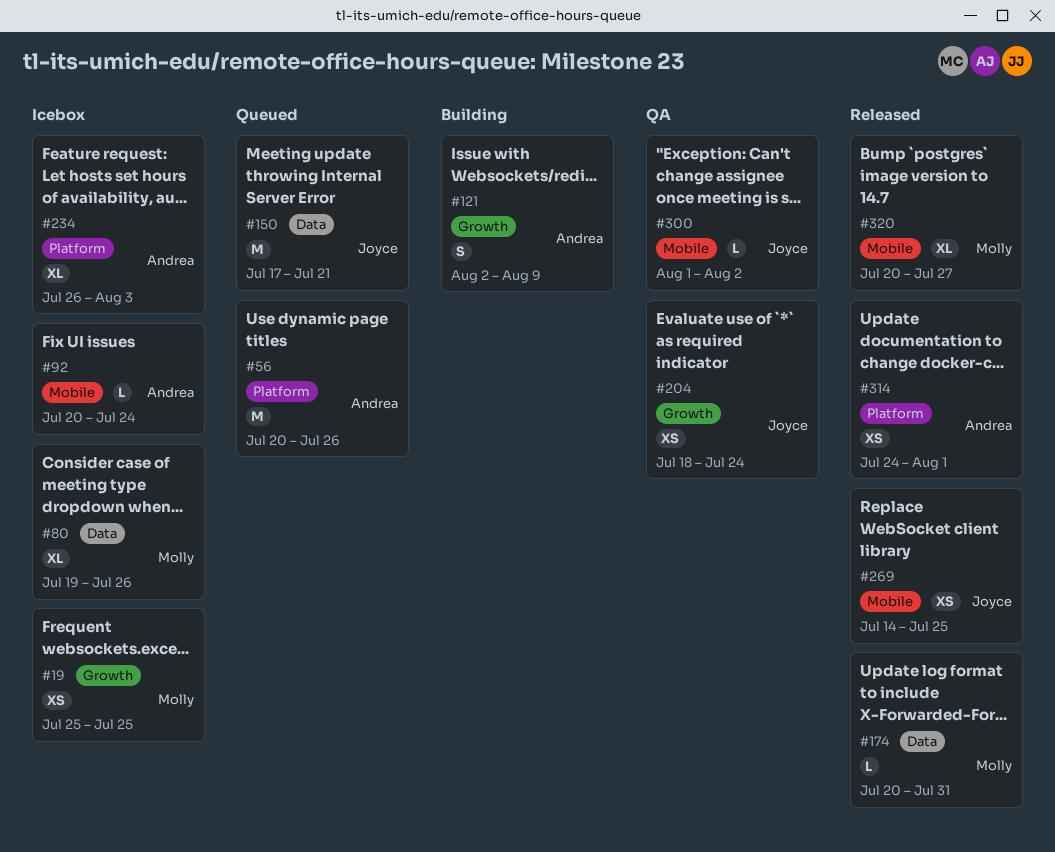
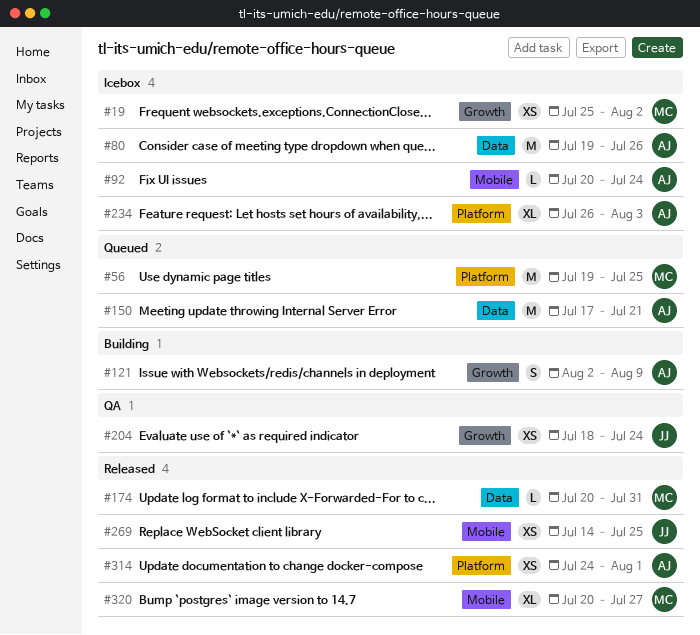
#19, due: Jul 25 -> Aug 2
#56, owner: Andrea -> Molly
#56, start: Jul 20 -> Jul 19
#56, due: Jul 26 -> Jul 25
#80, owner: Molly -> Andrea
#80, estimate: XL -> M
#150, owner: Joyce -> Andrea
#300: present -> none

